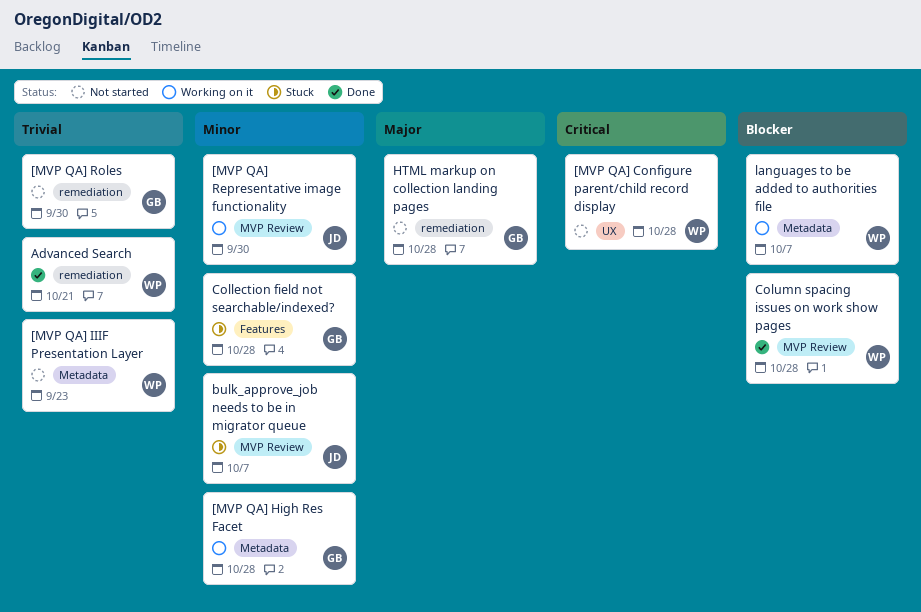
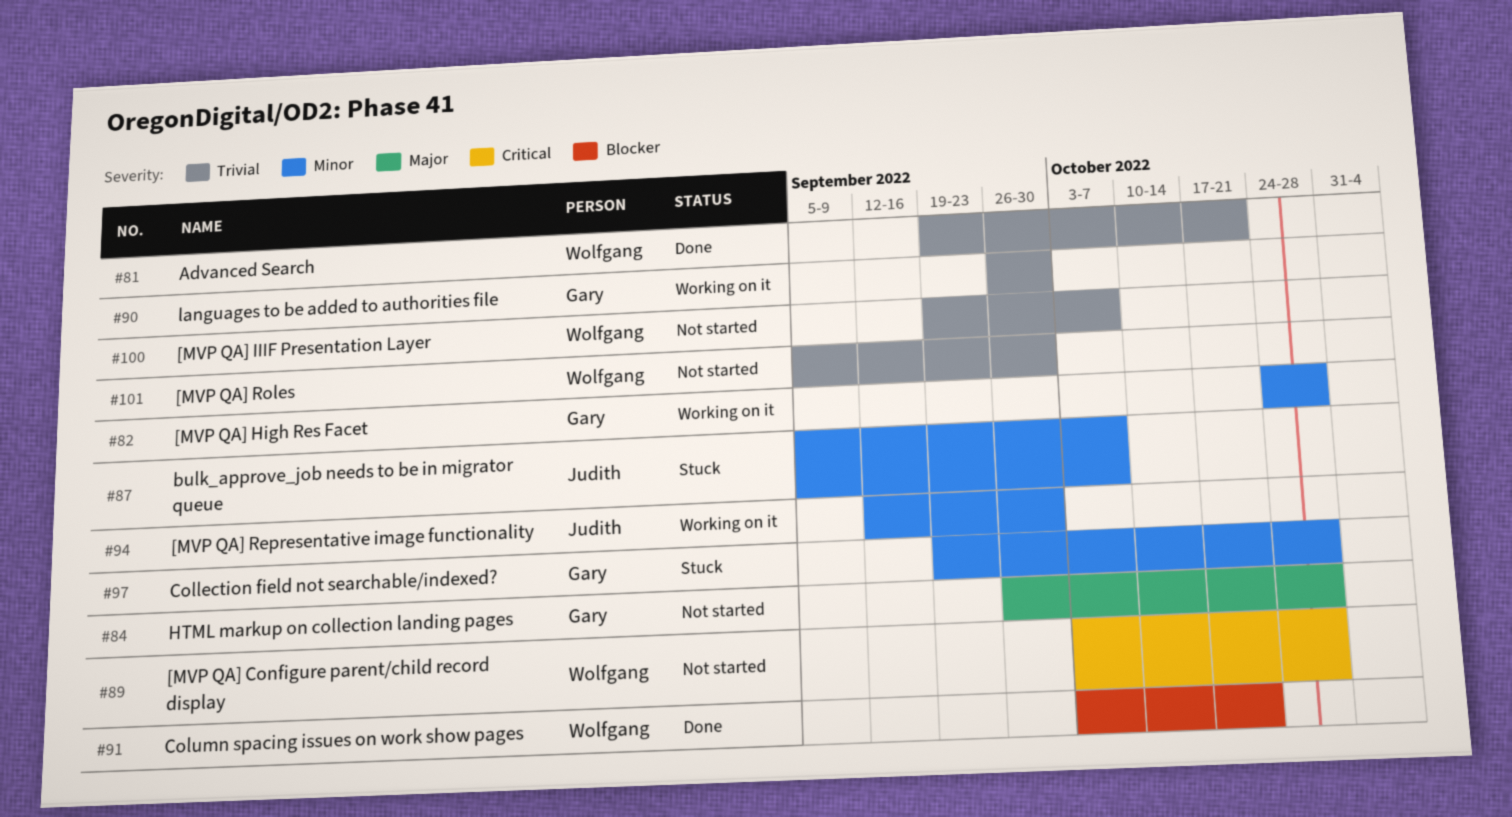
[MVP QA] IIIF Presentation Layer, due: Sep 23 -> Oct 7
[MVP QA] Roles, owner: Gary -> Wolfgang
Column spacing issues on work show pages, due: Oct 28 -> Oct 21
languages to be added to authorities file, owner: Wolfgang -> Gary
languages to be added to authorities file, priority: Blocker -> Trivial
languages to be added to authorities file, due: Oct 7 -> Sep 30

